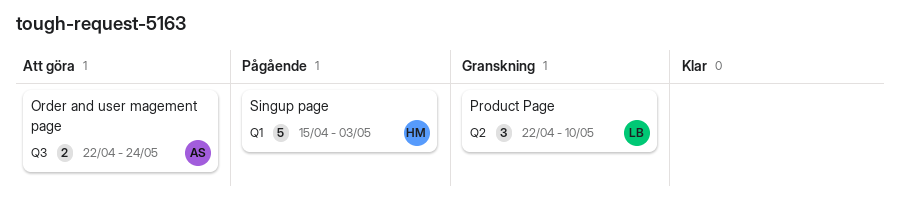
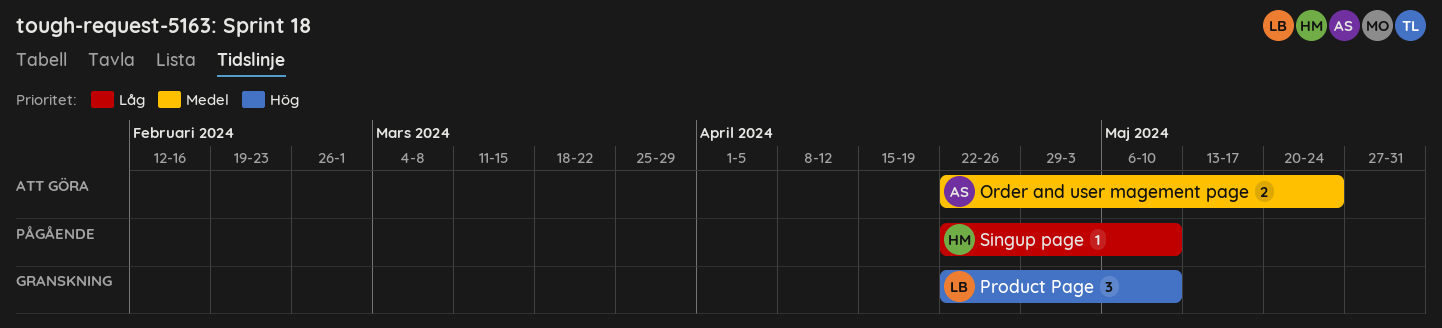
Singup page, estimate: 5 -> 1
Singup page, start: Apr 15 -> Apr 22
Singup page, due: May 3 -> May 10

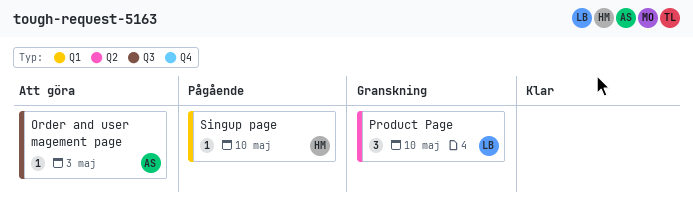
Order and user magement page, estimate: 2 -> 1
Order and user magement page, due: May 24 -> May 3

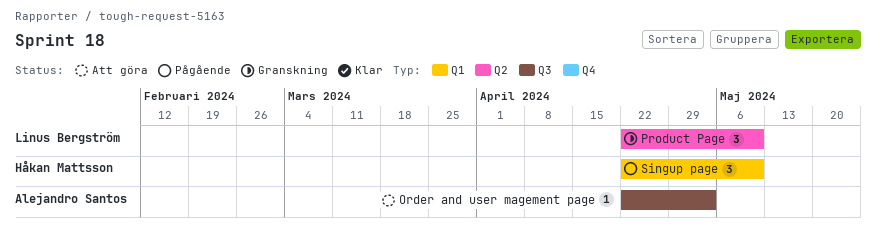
Singup page, estimate: 1 -> 3

